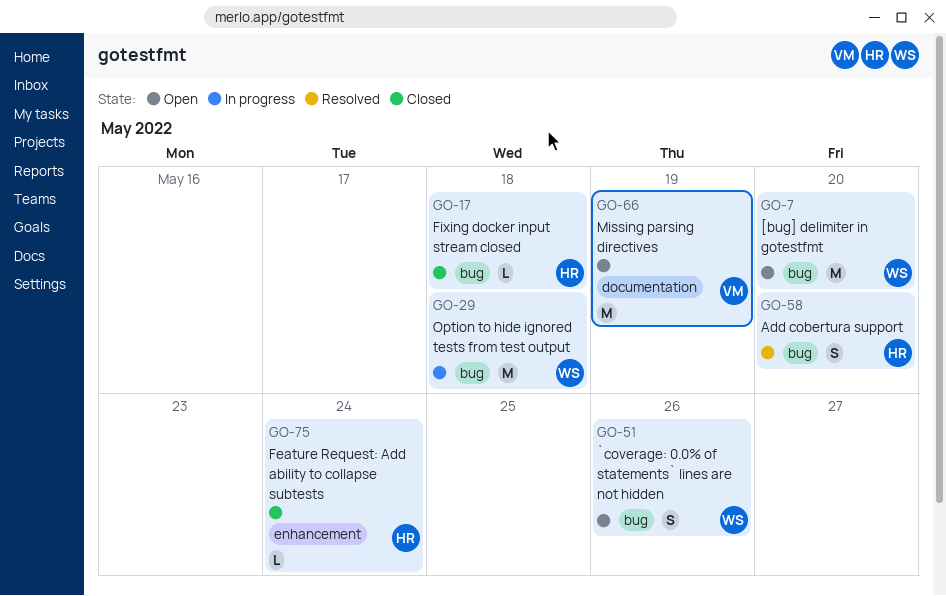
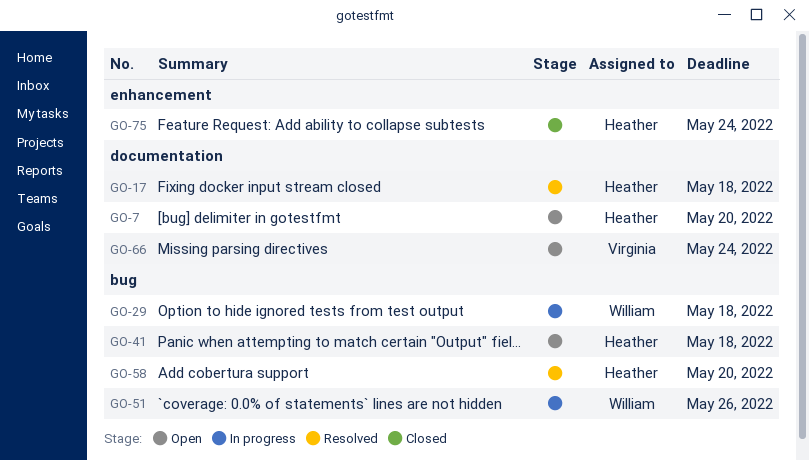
GO-7, owner: William -> Heather
GO-7, label: bug -> documentation
GO-17, status: Closed -> Resolved
GO-17, label: bug -> documentation
GO-41: none -> present
GO-51, status: Open -> In progress
GO-66, due: May 19 -> May 24

